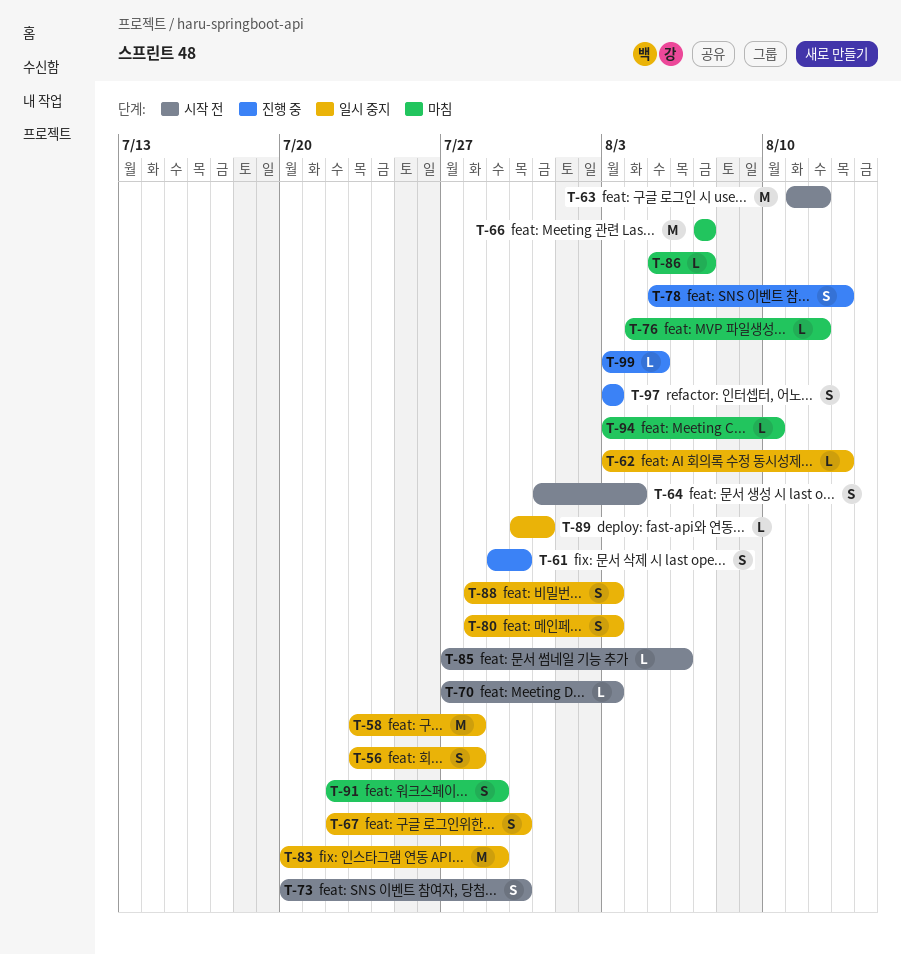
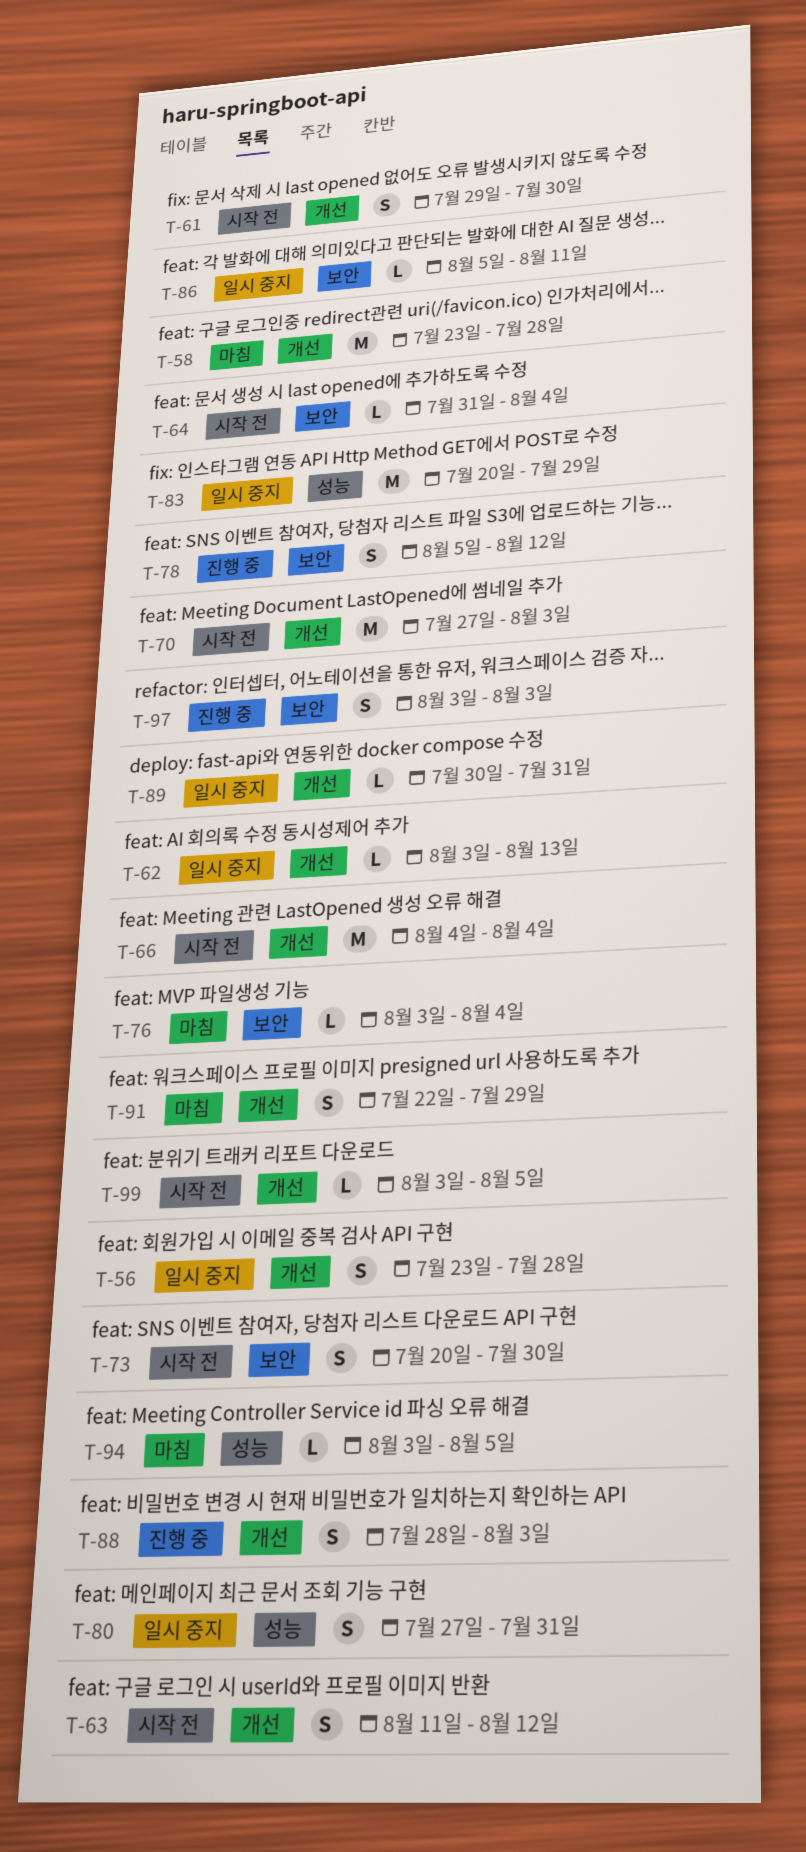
T-58, status: 일시 중지 -> 마침
T-61, status: 진행 중 -> 시작 전
T-63, estimate: M -> S
T-64, estimate: S -> L
T-66, status: 마침 -> 시작 전
T-66, start: Aug 7 -> Aug 4
T-66, due: Aug 7 -> Aug 4
T-67: present -> none
T-70, estimate: L -> M
T-76, start: Aug 4 -> Aug 3
T-76, due: Aug 12 -> Aug 4
T-78, due: Aug 13 -> Aug 12
T-80, start: Jul 28 -> Jul 27
T-80, due: Aug 3 -> Jul 31
T-85: present -> none
T-86, status: 마침 -> 일시 중지
T-86, due: Aug 7 -> Aug 11
T-88, status: 일시 중지 -> 진행 중
T-94, due: Aug 10 -> Aug 5
T-99, status: 진행 중 -> 시작 전

